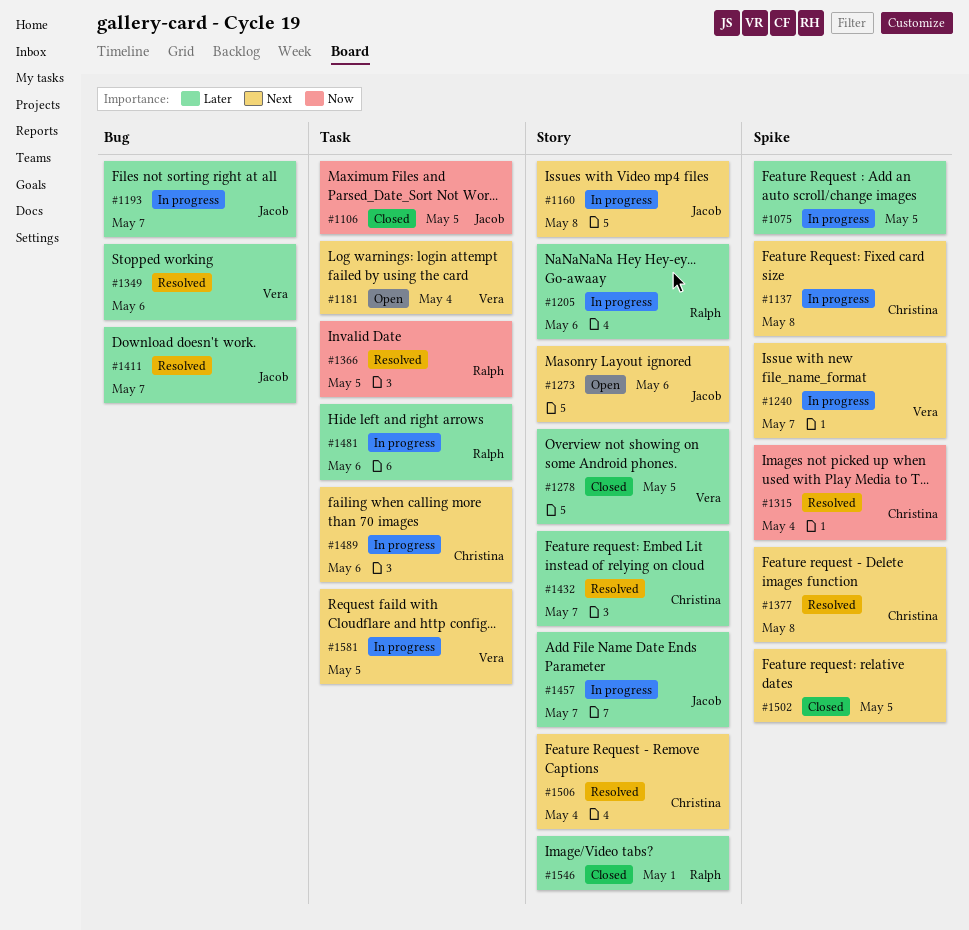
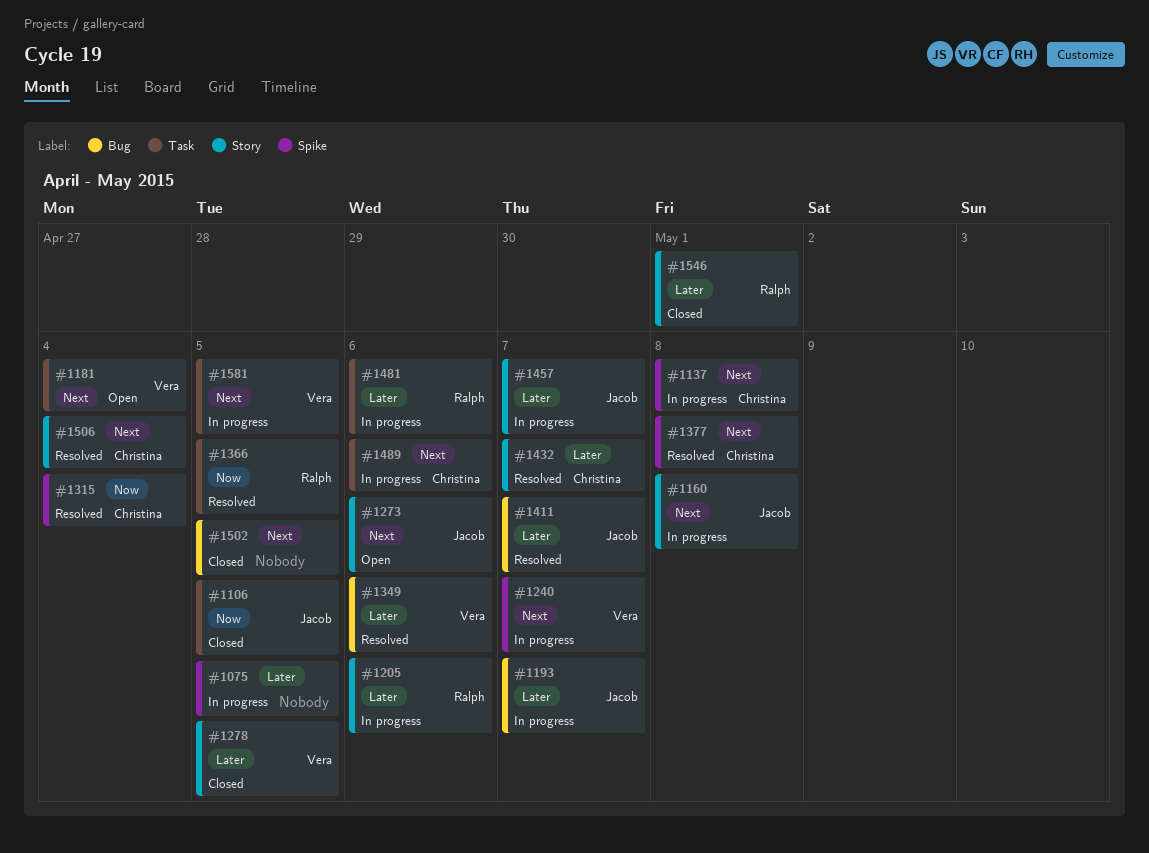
#1502, label: Spike -> Bug

